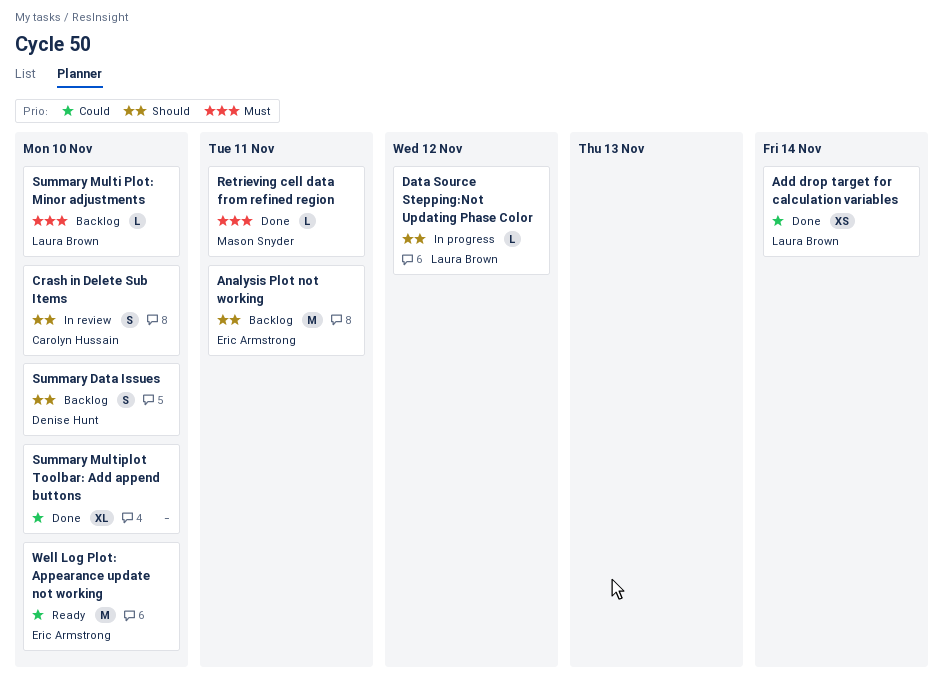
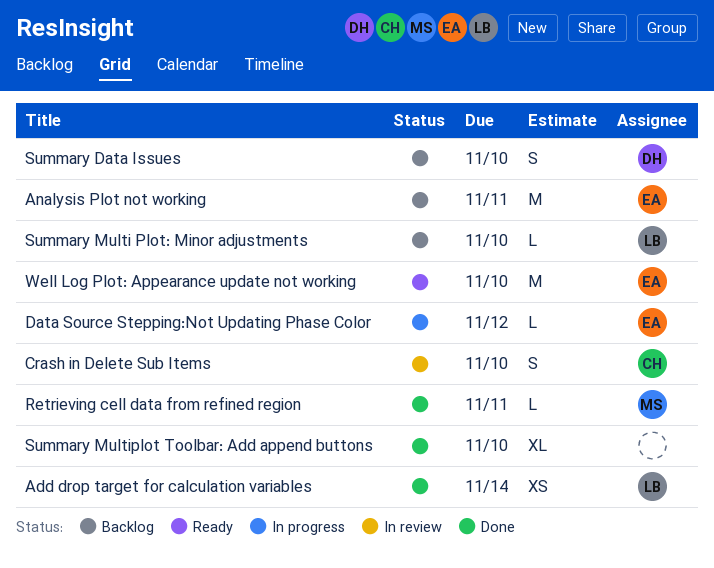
Data Source Stepping:Not Updating Phase Color, owner: Laura Brown -> Eric Armstrong

